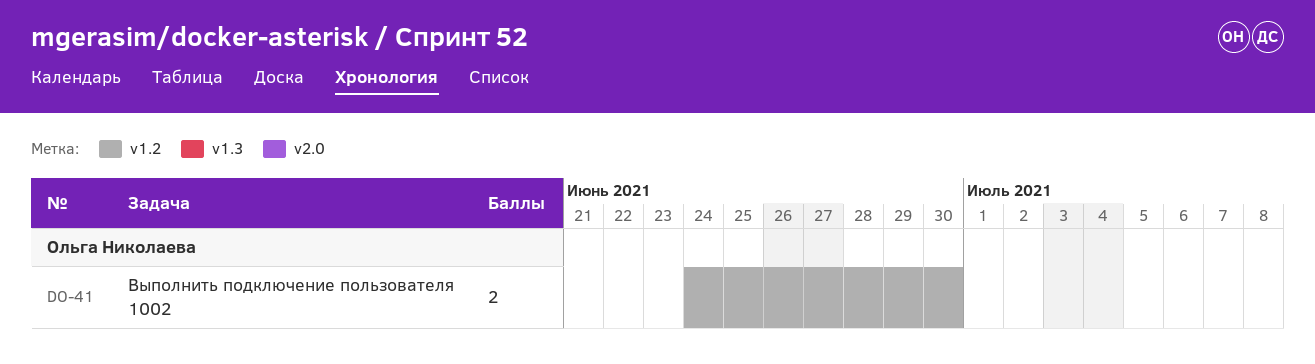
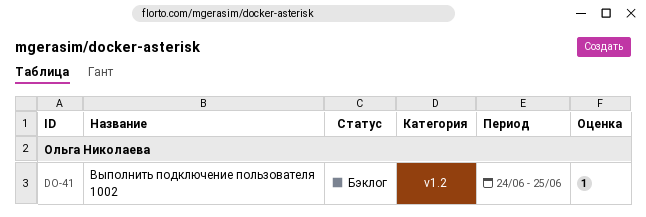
DO-41, estimate: 2 -> 1
DO-41, due: Jun 30 -> Jun 25

